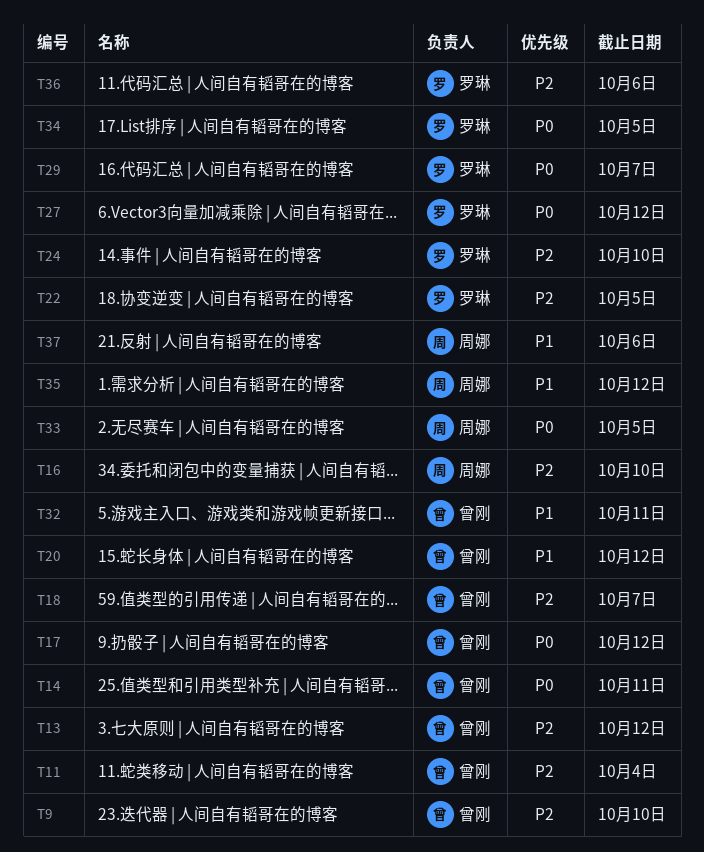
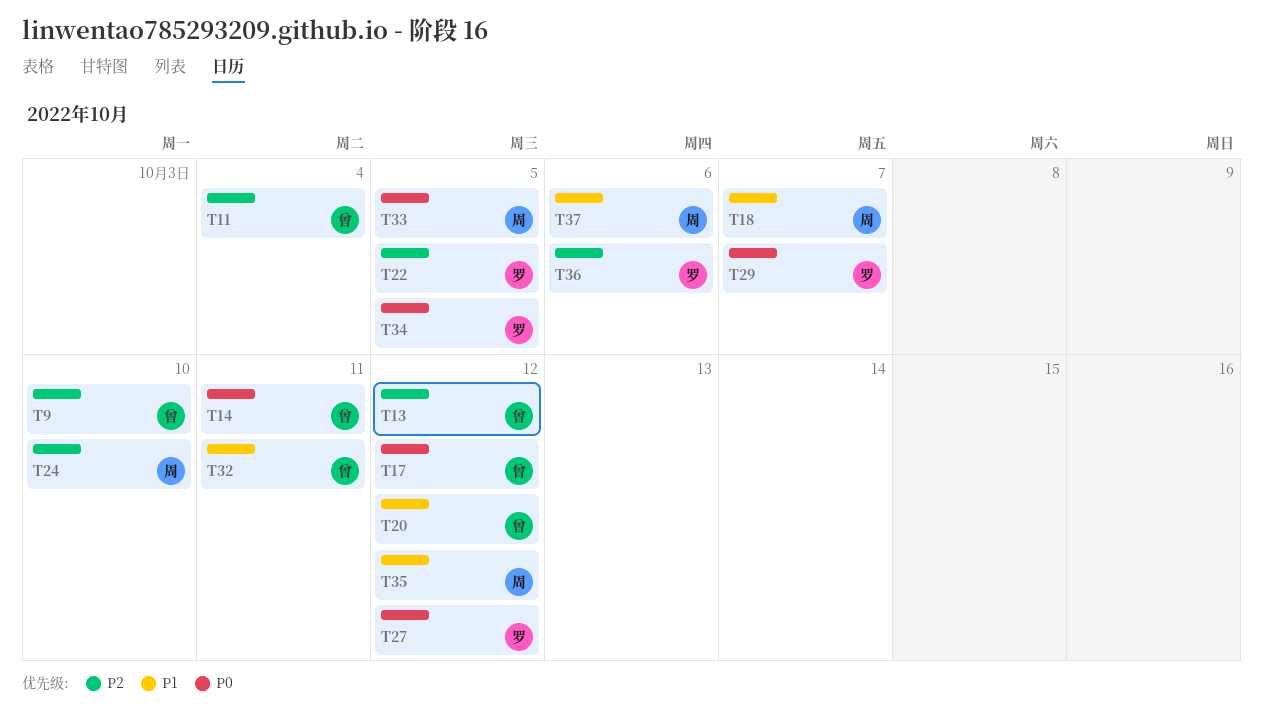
T16: present -> none
T18, owner: 曾刚 -> 周娜
T18, priority: P2 -> P1
T24, owner: 罗琳 -> 周娜

